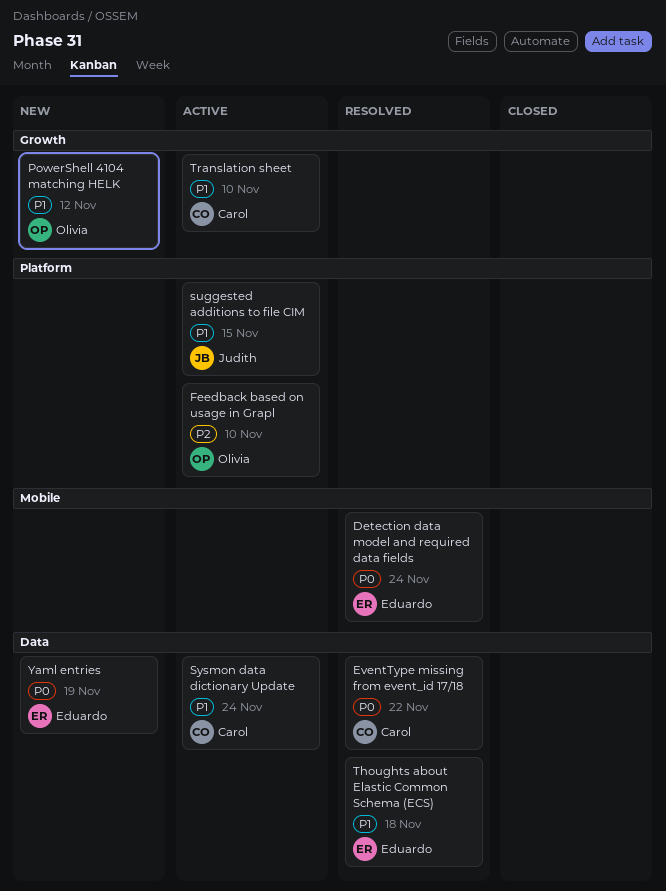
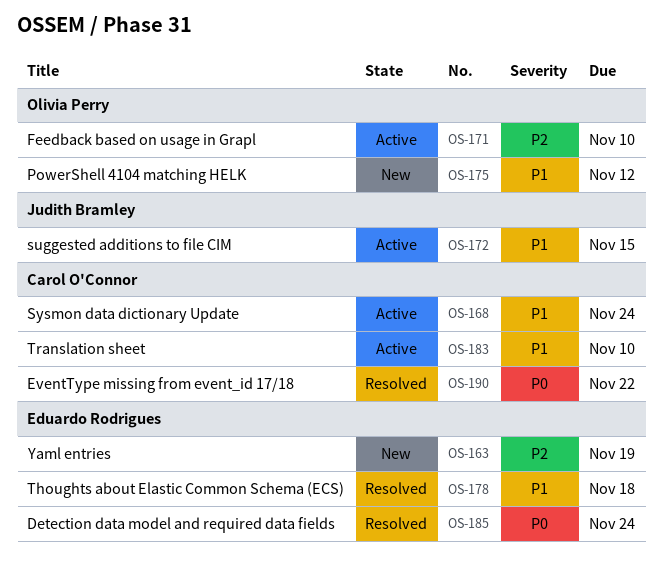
Yaml entries, priority: P0 -> P2

